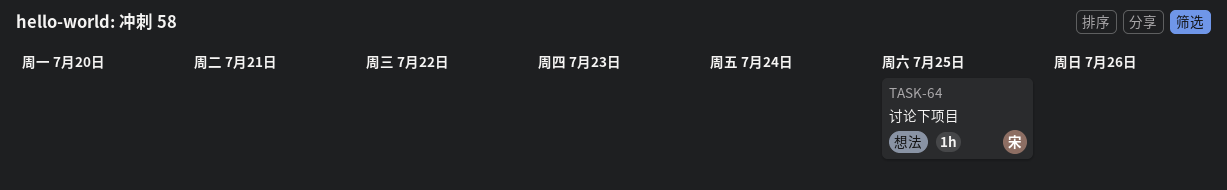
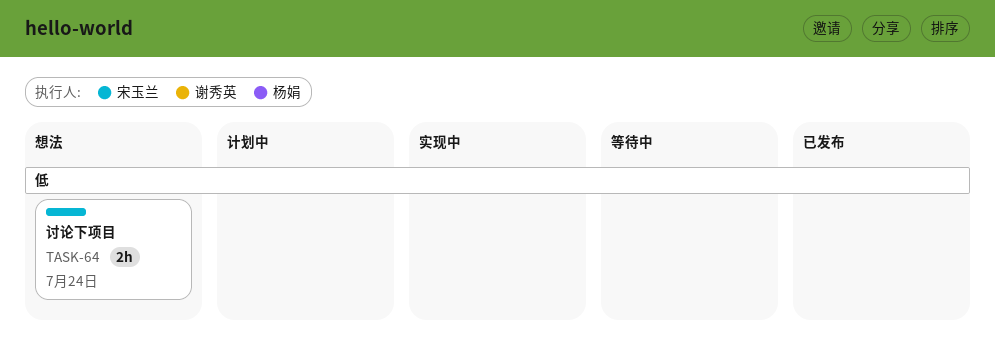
TASK-64, estimate: 1h -> 2h
TASK-64, due: Jul 25 -> Jul 24

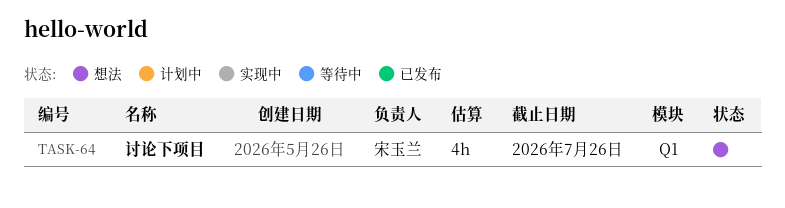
TASK-64, estimate: 2h -> 4h
TASK-64, due: Jul 24 -> Jul 26

